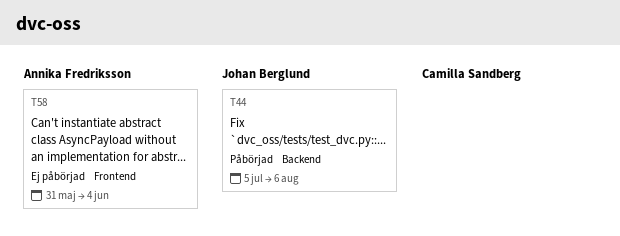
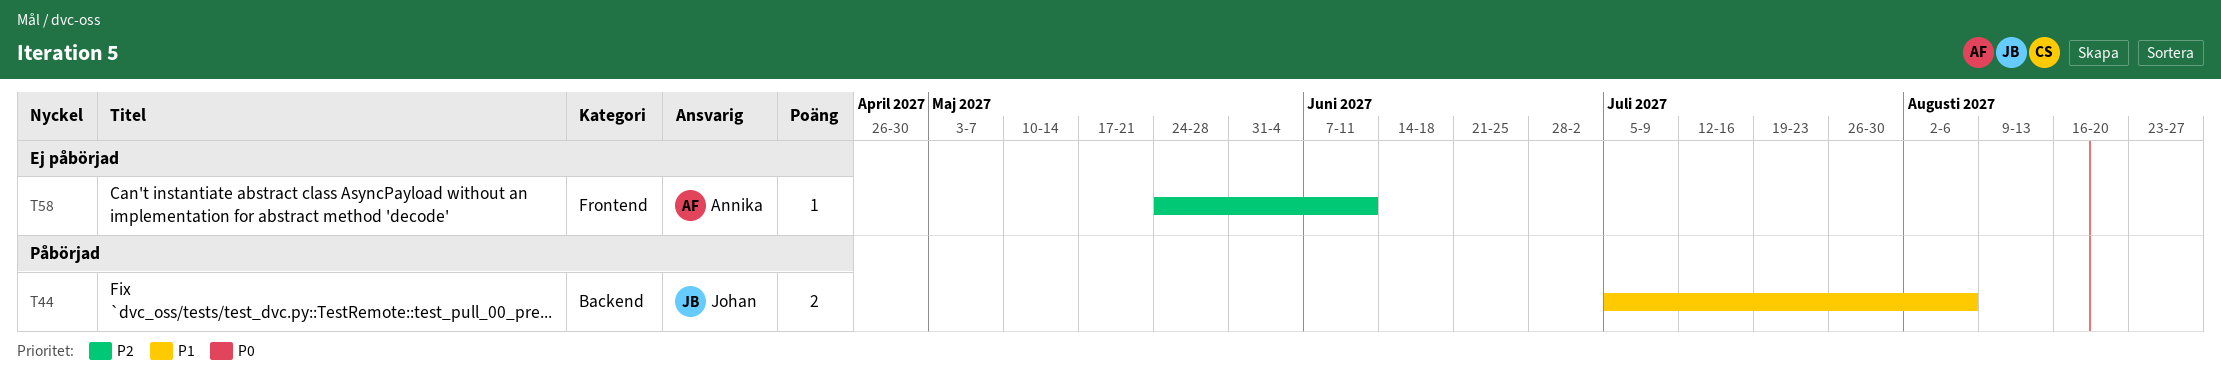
T58, start: May 31 -> May 24
T58, due: Jun 4 -> Jun 11

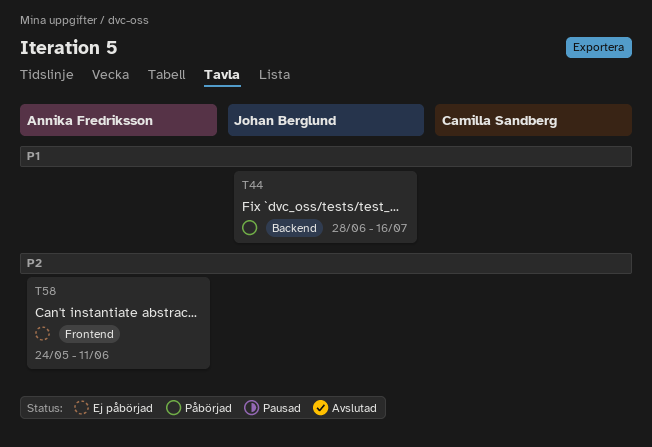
T44, start: Jul 5 -> Jun 28
T44, due: Aug 6 -> Jul 16

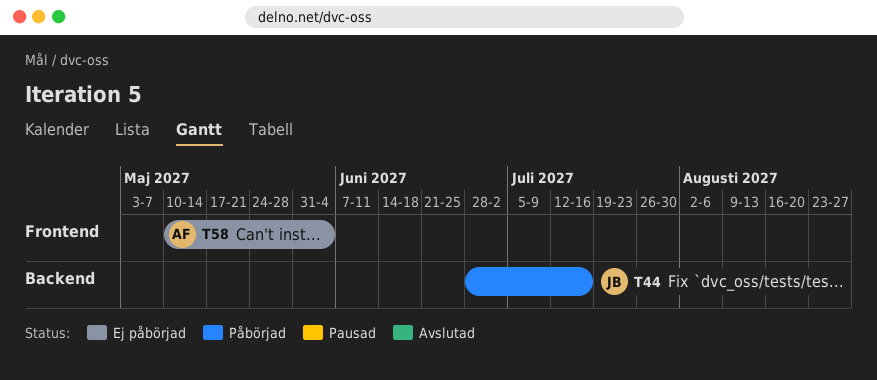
T58, start: May 24 -> May 10
T58, due: Jun 11 -> Jun 4

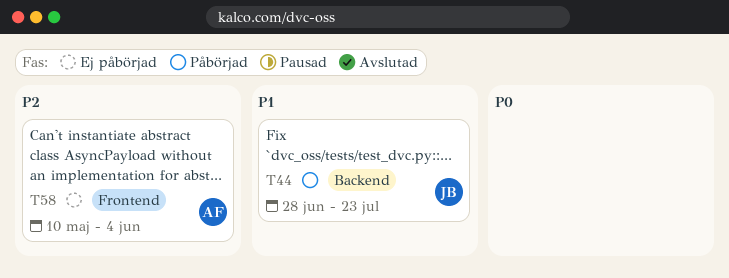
T44, due: Jul 16 -> Jul 23

